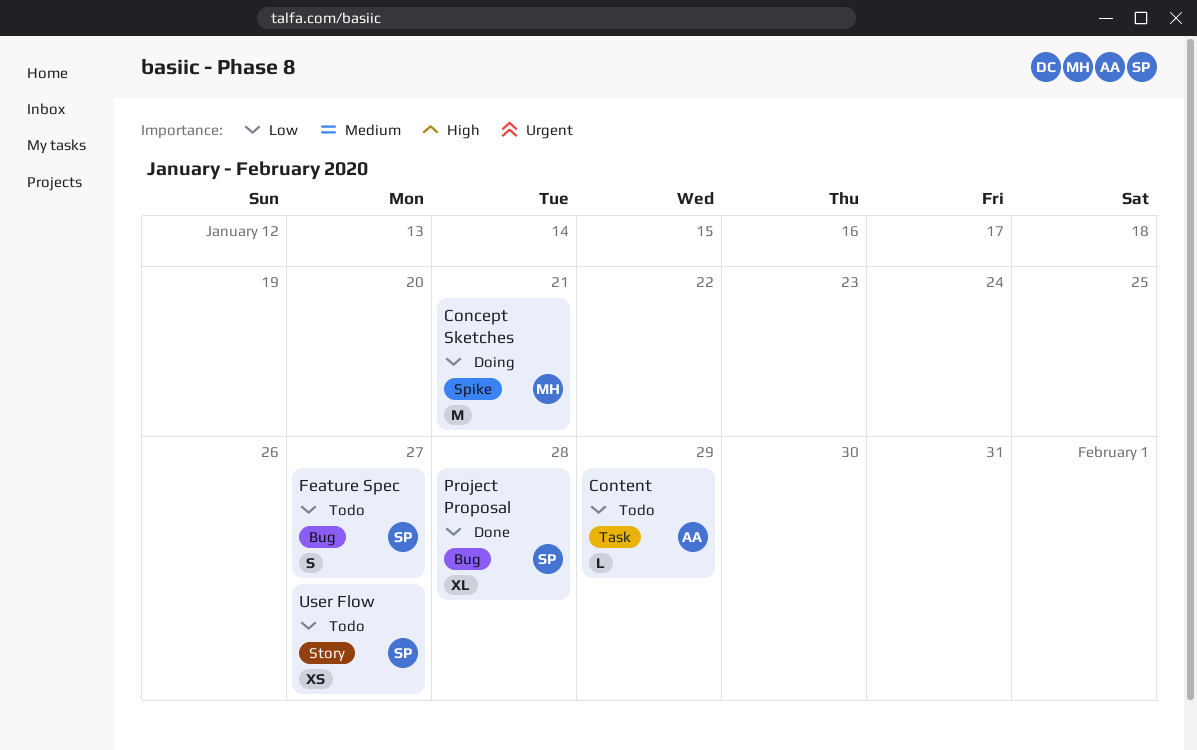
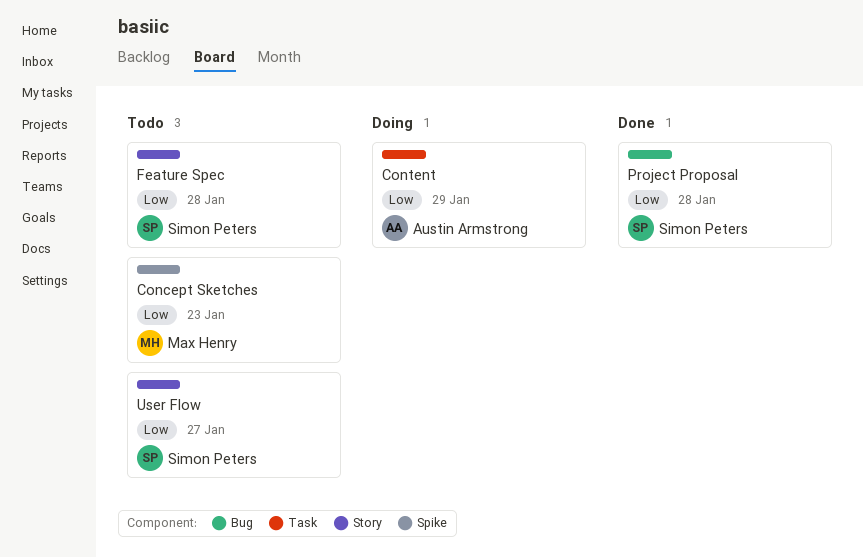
Concept Sketches, status: Doing -> Todo
Concept Sketches, due: Jan 21 -> Jan 23
Content, status: Todo -> Doing
Feature Spec, label: Bug -> Story
Feature Spec, due: Jan 27 -> Jan 28

